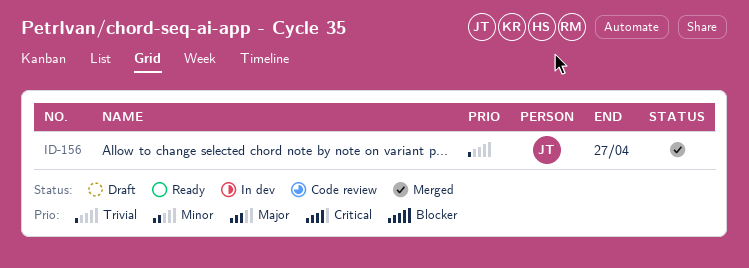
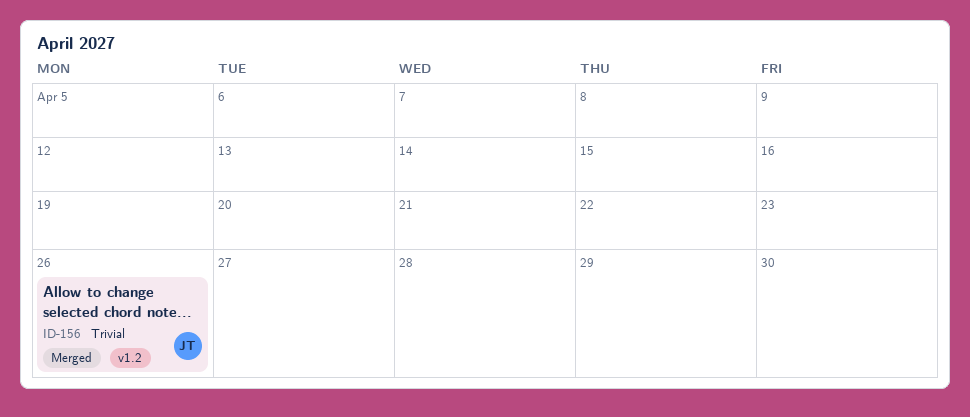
ID-156, due: Apr 27 -> Apr 26

